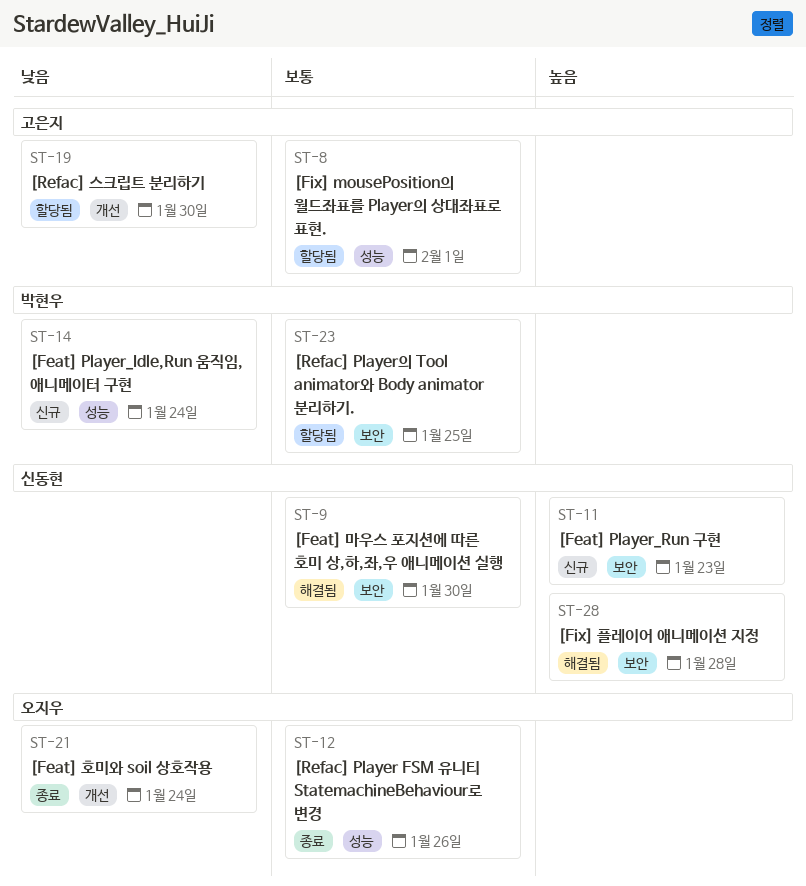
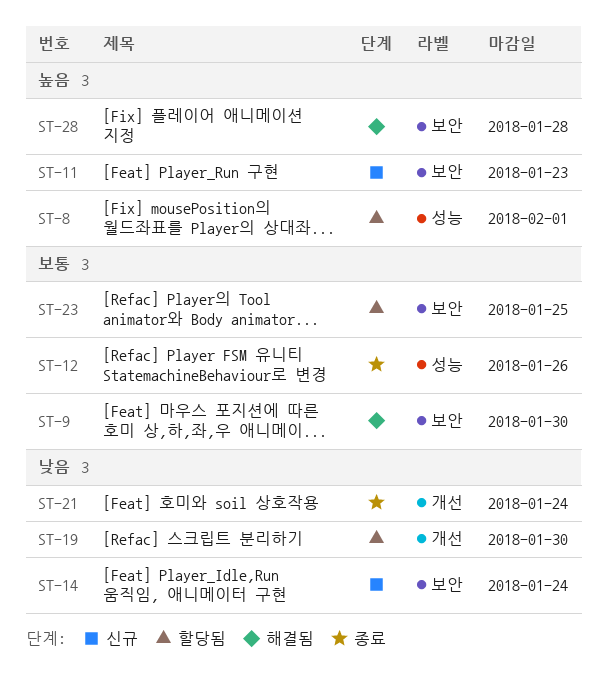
ST-8, priority: 보통 -> 높음
ST-14, label: 성능 -> 보안

